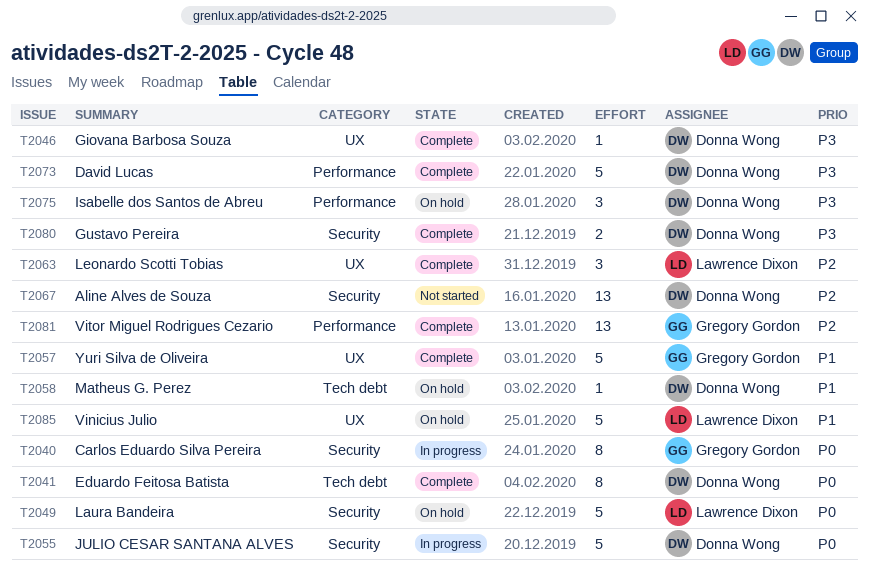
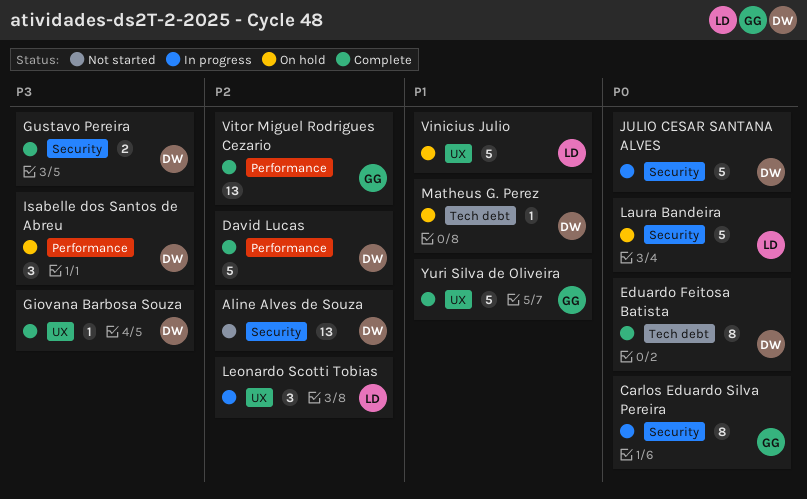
David Lucas, priority: P3 -> P2
Leonardo Scotti Tobias, status: Complete -> In progress

